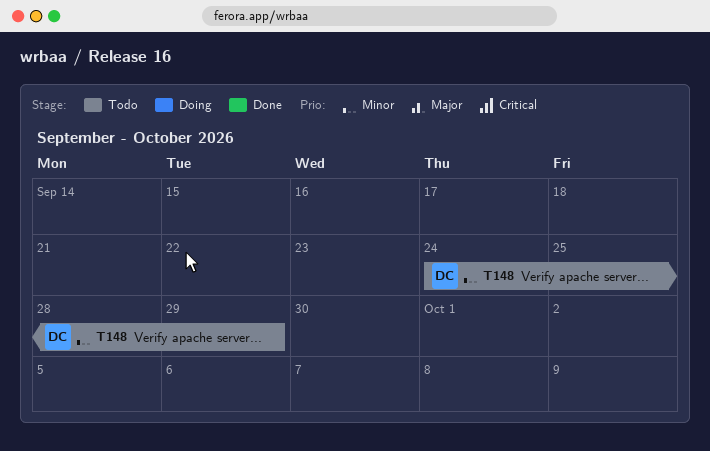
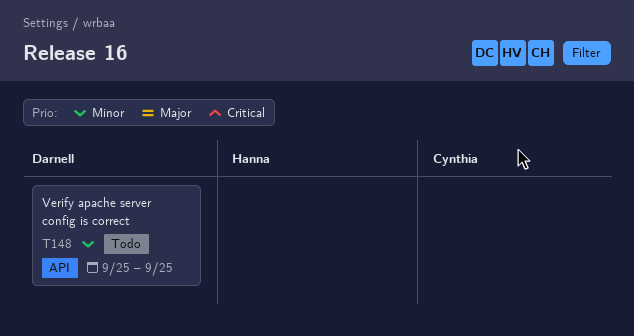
T148, start: Sep 24 -> Sep 25
T148, due: Sep 29 -> Sep 25

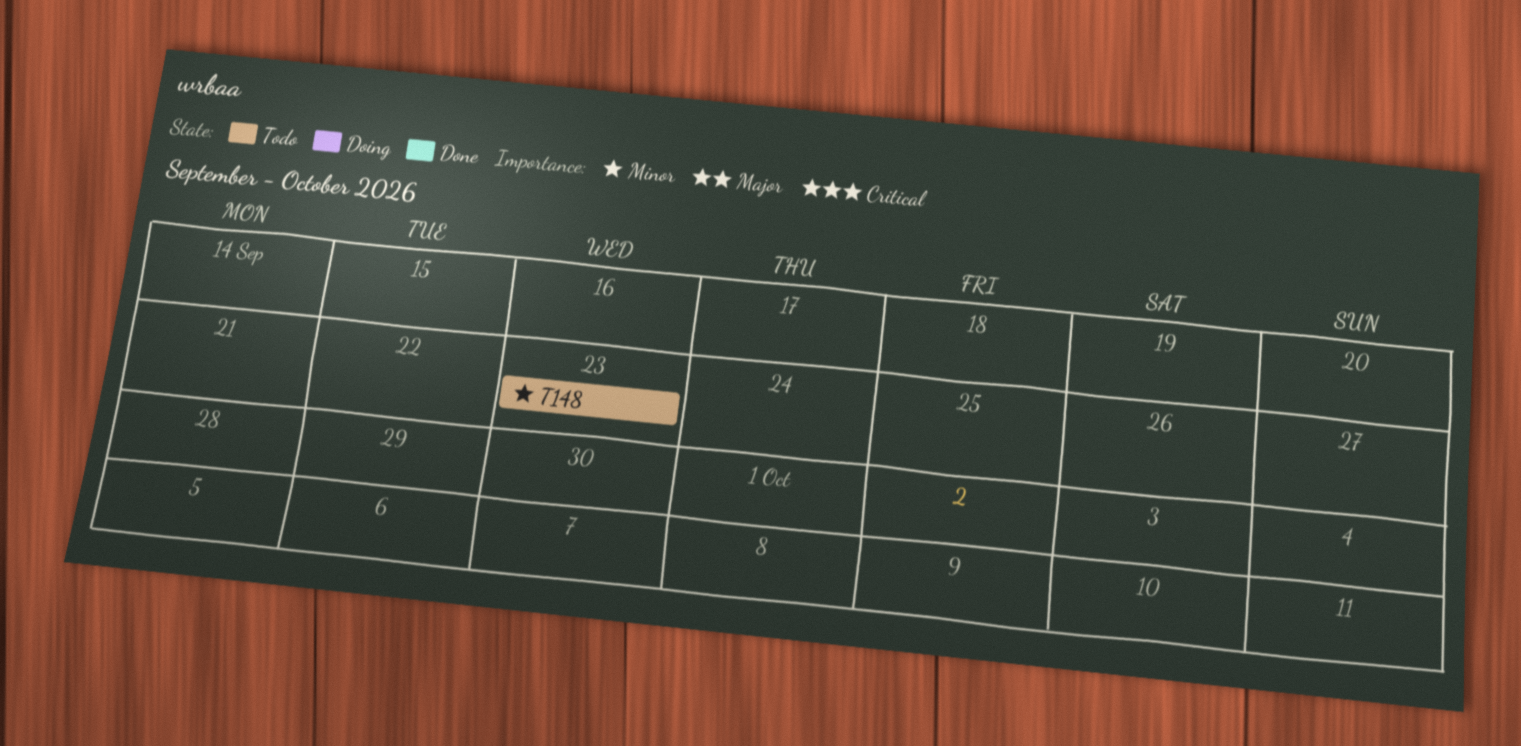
T148, start: Sep 25 -> Sep 23
T148, due: Sep 25 -> Sep 23

